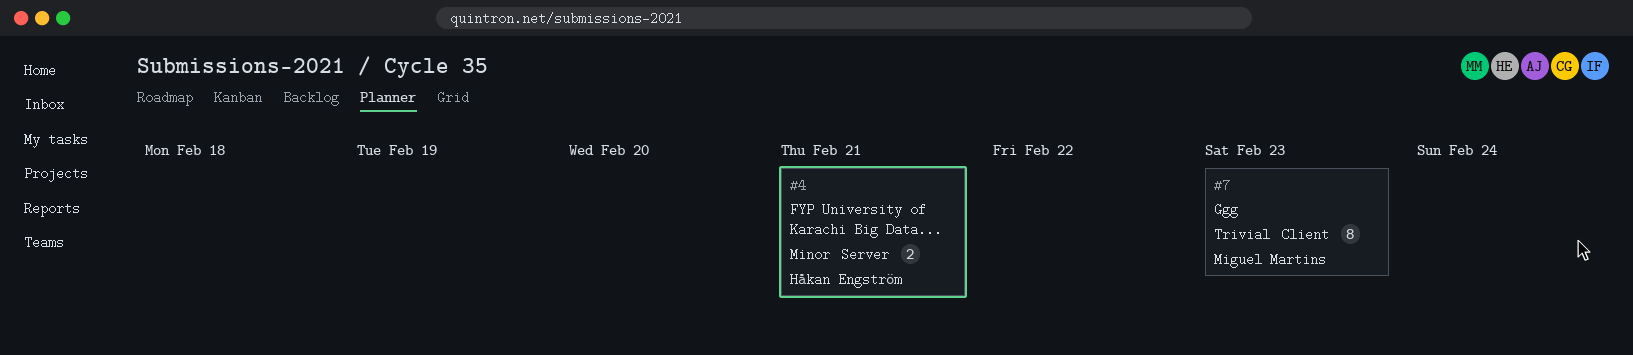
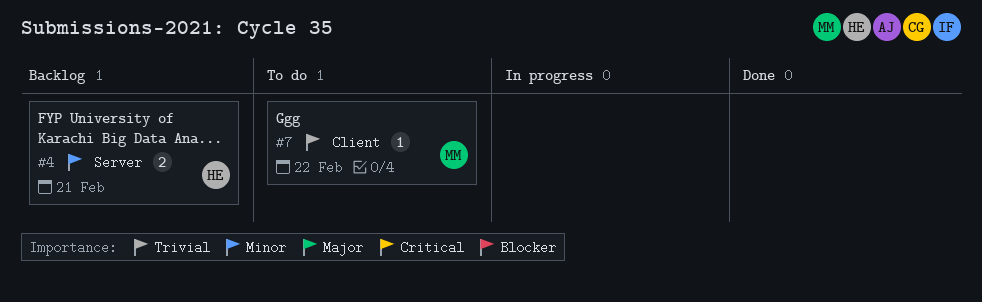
#7, estimate: 8 -> 1
#7, due: Feb 23 -> Feb 22

